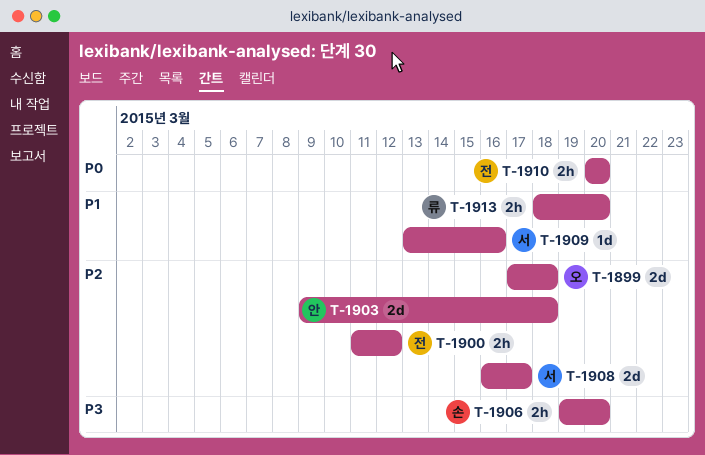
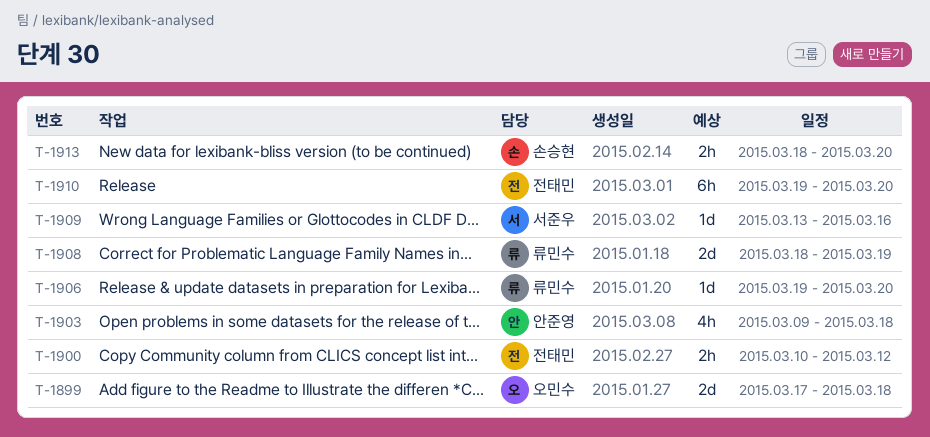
T-1900, start: Mar 11 -> Mar 10
T-1903, estimate: 2d -> 4h
T-1906, owner: 손승현 -> 류민수
T-1906, estimate: 2h -> 1d
T-1908, owner: 서준우 -> 류민수
T-1908, start: Mar 16 -> Mar 18
T-1908, due: Mar 17 -> Mar 19
T-1910, estimate: 2h -> 6h
T-1910, start: Mar 20 -> Mar 19
T-1913, owner: 류민수 -> 손승현

